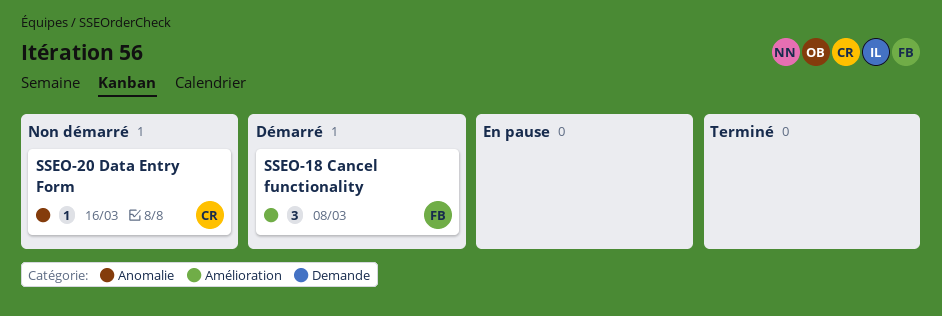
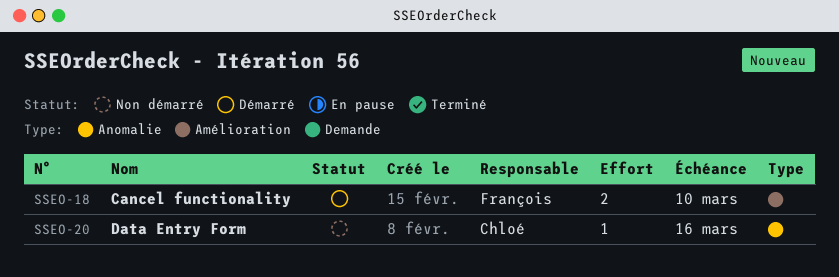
SSEO-18, estimate: 3 -> 2
SSEO-18, due: Mar 8 -> Mar 10

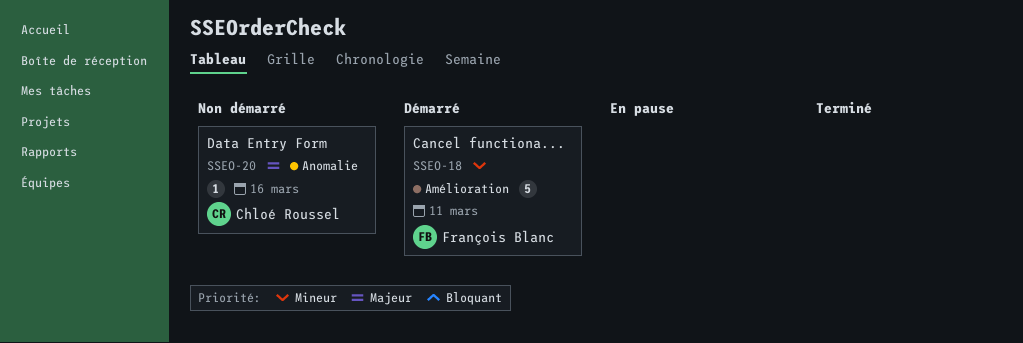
SSEO-18, estimate: 2 -> 5
SSEO-18, due: Mar 10 -> Mar 11

